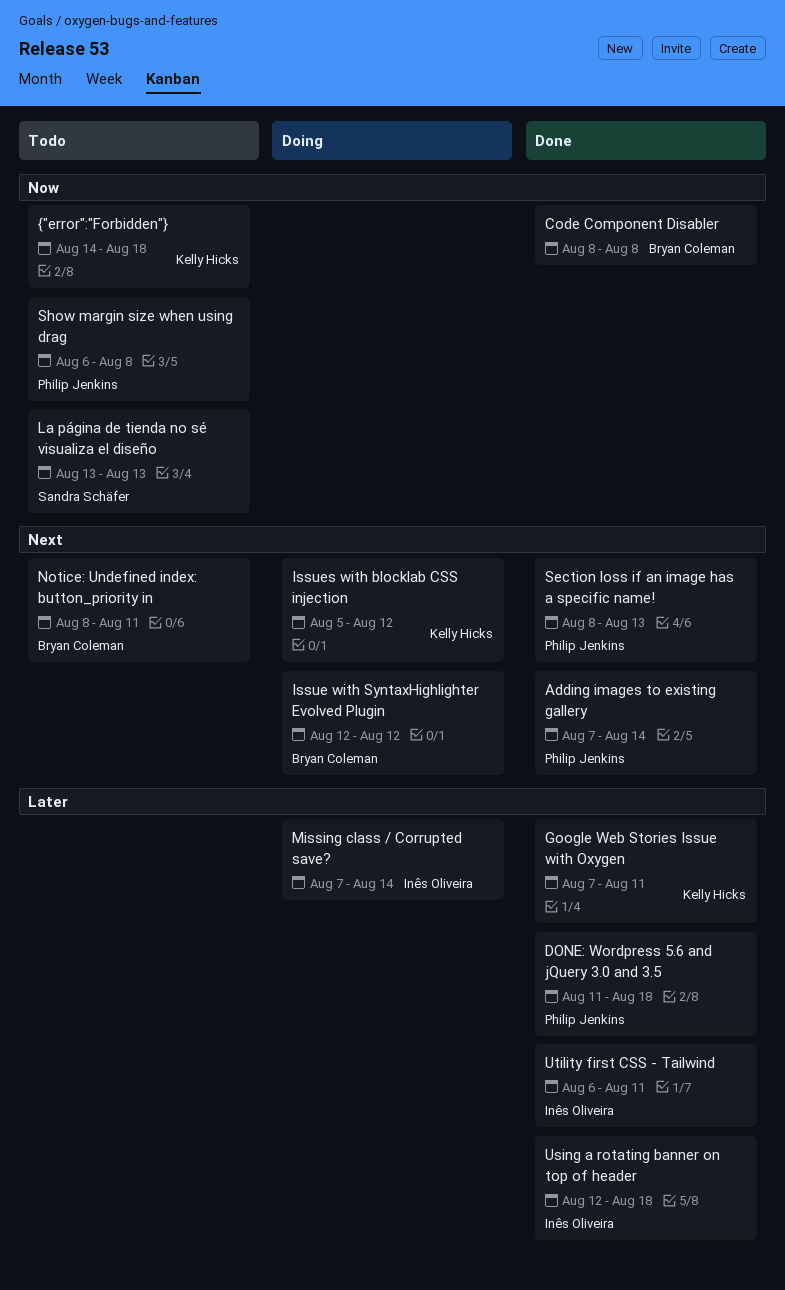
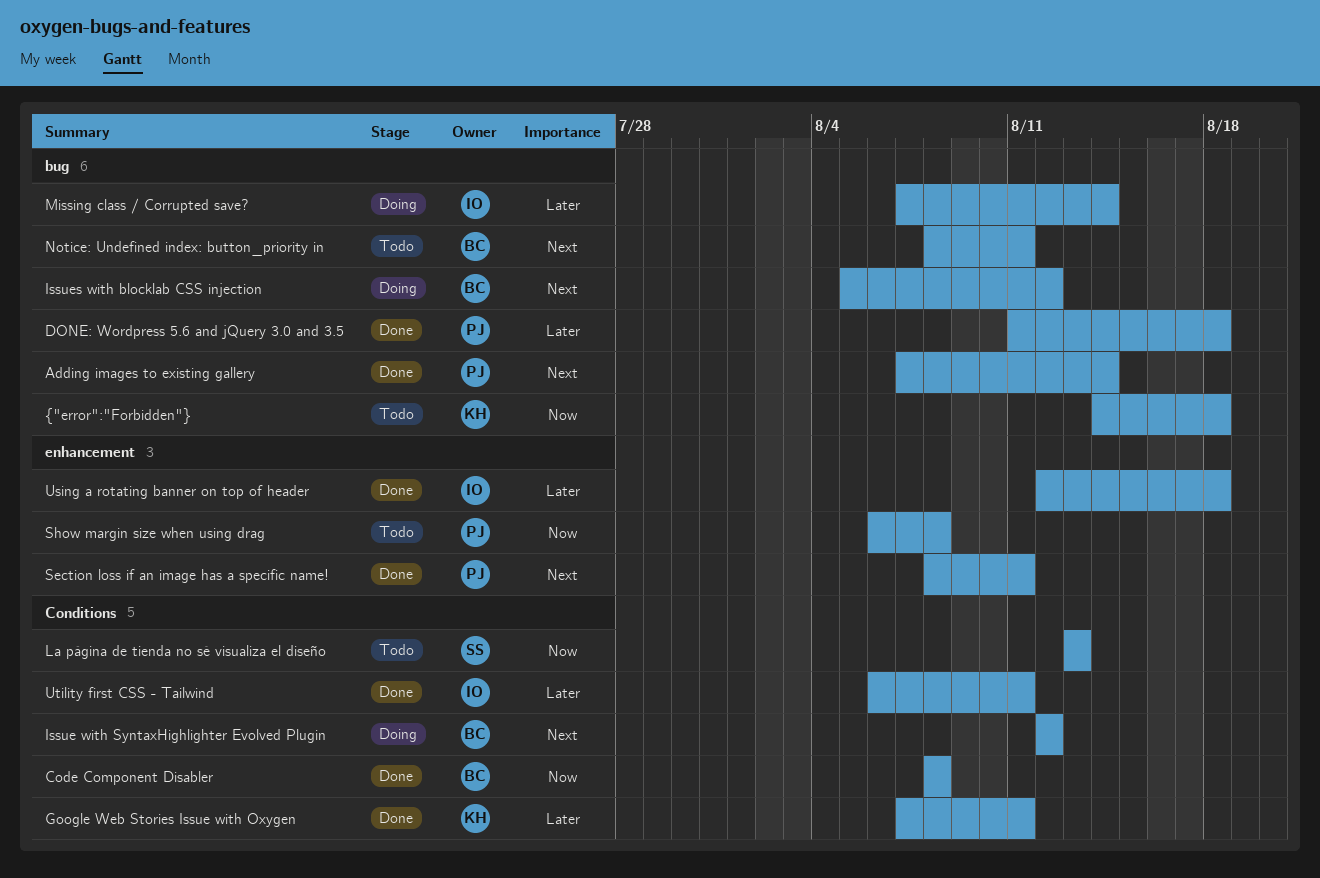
Issues with blocklab CSS injection, owner: Kelly Hicks -> Bryan Coleman
Section loss if an image has a specific name!, due: Aug 13 -> Aug 11

